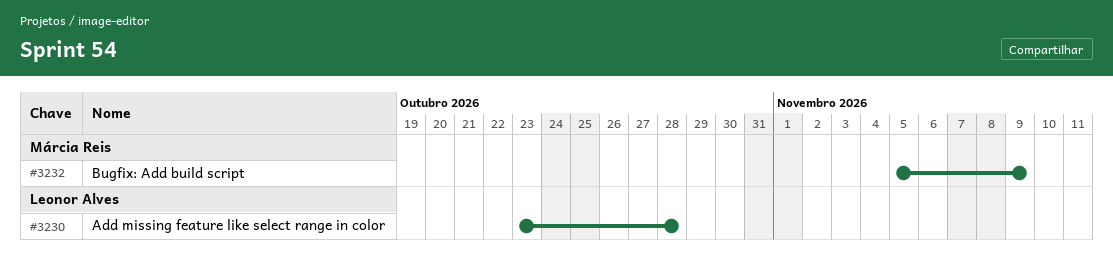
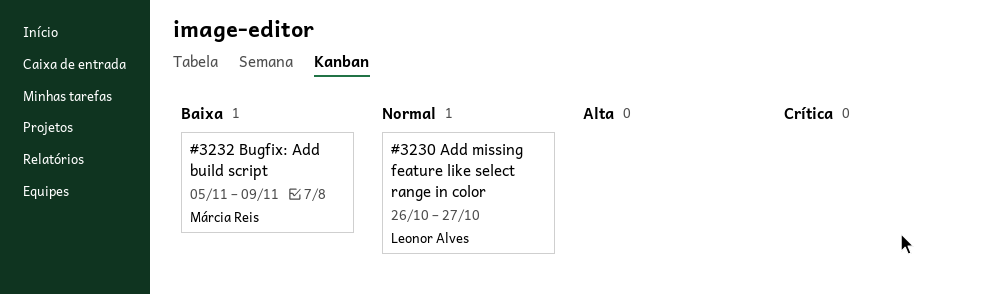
#3230, start: Oct 23 -> Oct 26
#3230, due: Oct 28 -> Oct 27

